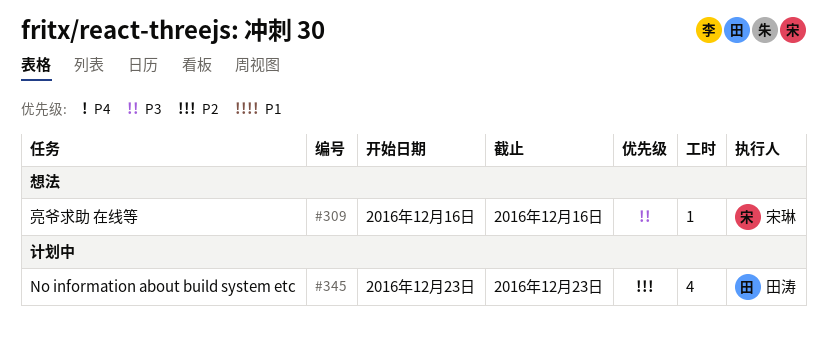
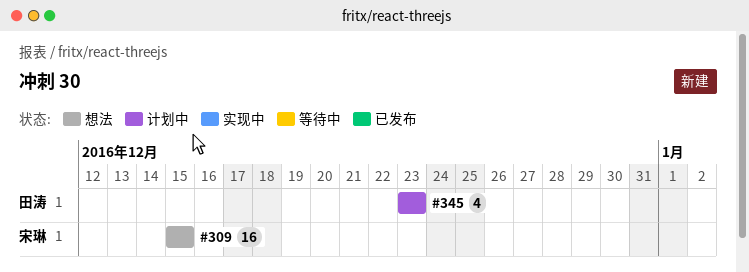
#309, estimate: 1 -> 16
#309, start: Dec 16 -> Dec 15
#309, due: Dec 16 -> Dec 15

